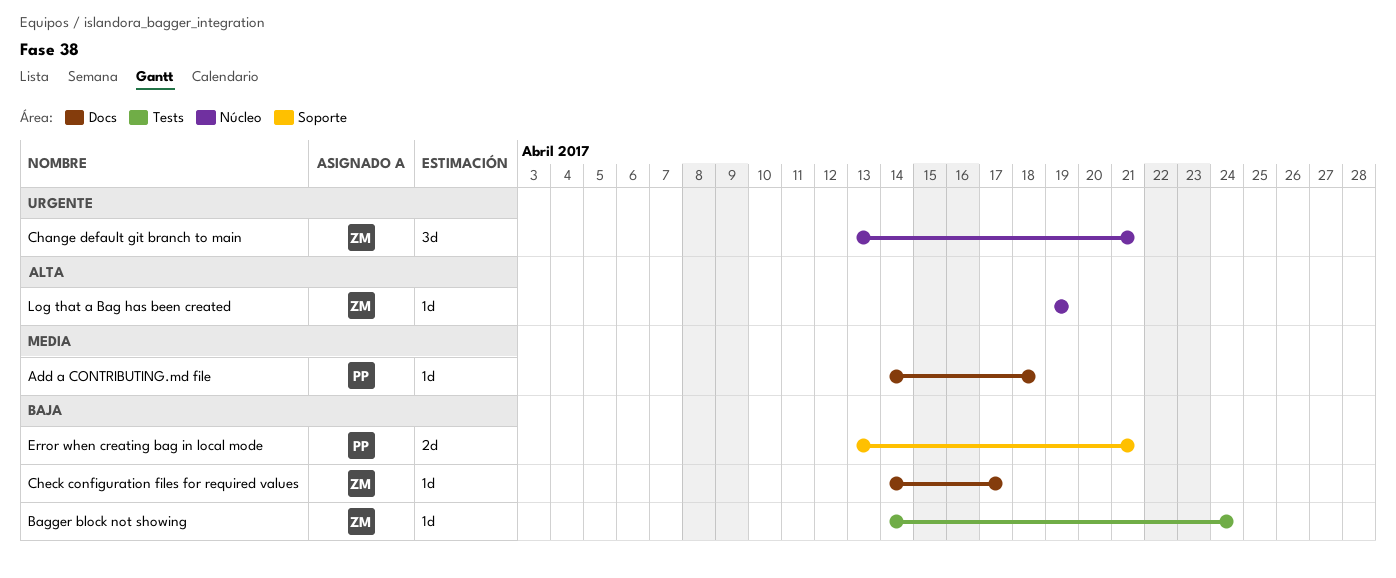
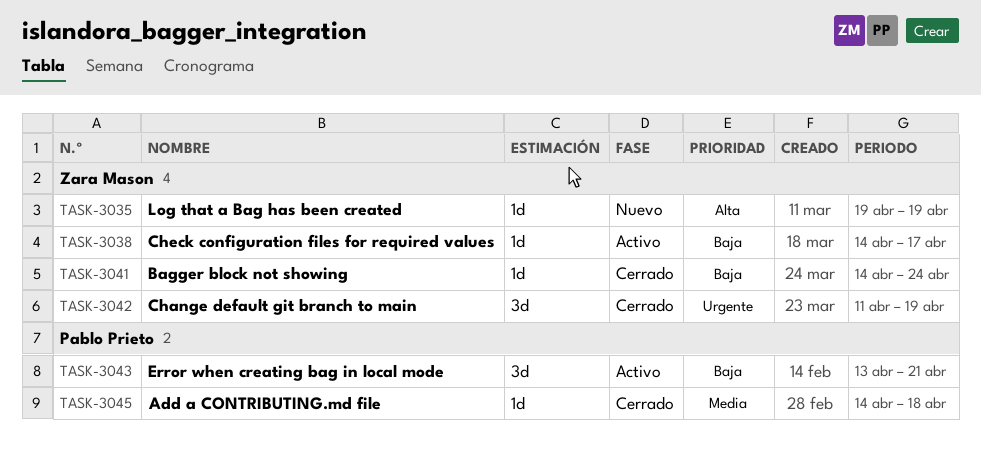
Change default git branch to main, start: Apr 13 -> Apr 11
Change default git branch to main, due: Apr 21 -> Apr 19
Error when creating bag in local mode, estimate: 2d -> 3d

